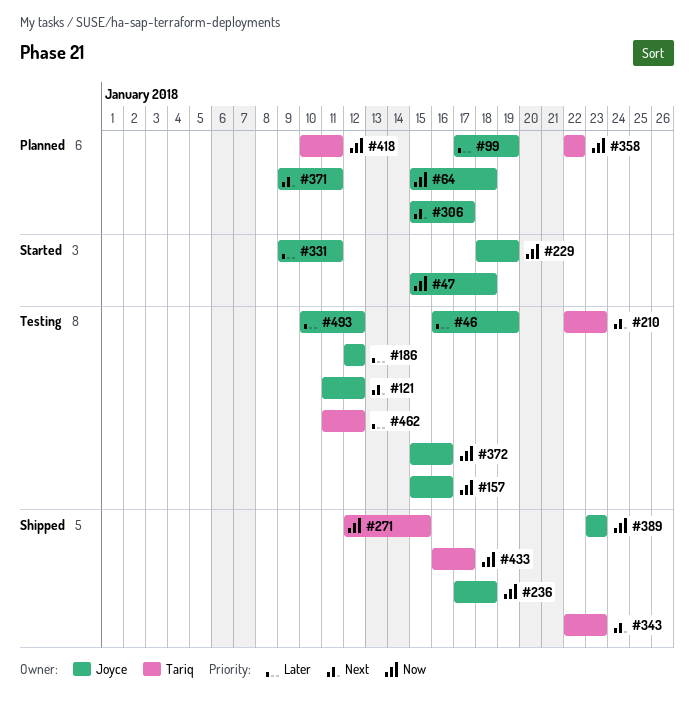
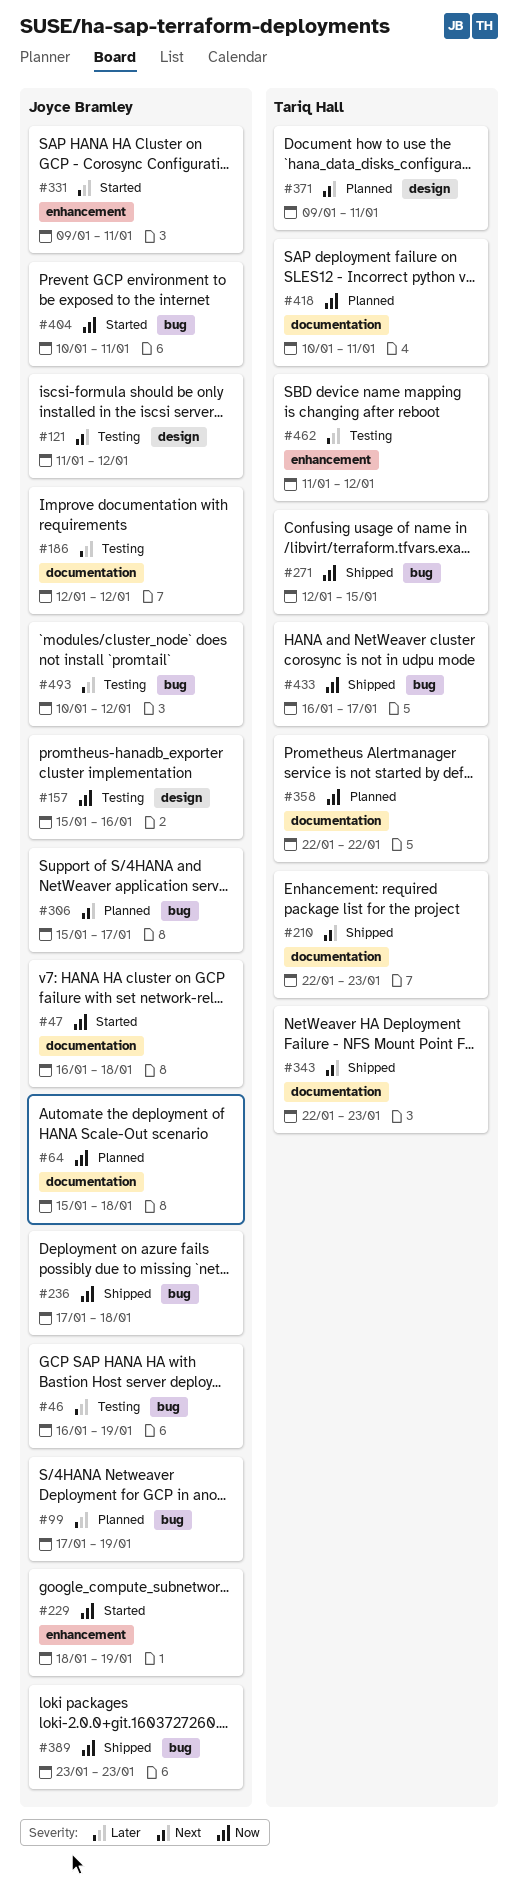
#47, start: Jan 15 -> Jan 16
#210, status: Testing -> Shipped
#371, owner: Joyce Bramley -> Tariq Hall
#372: present -> none
#404: none -> present

